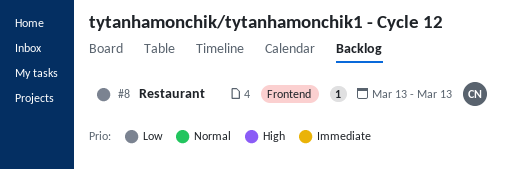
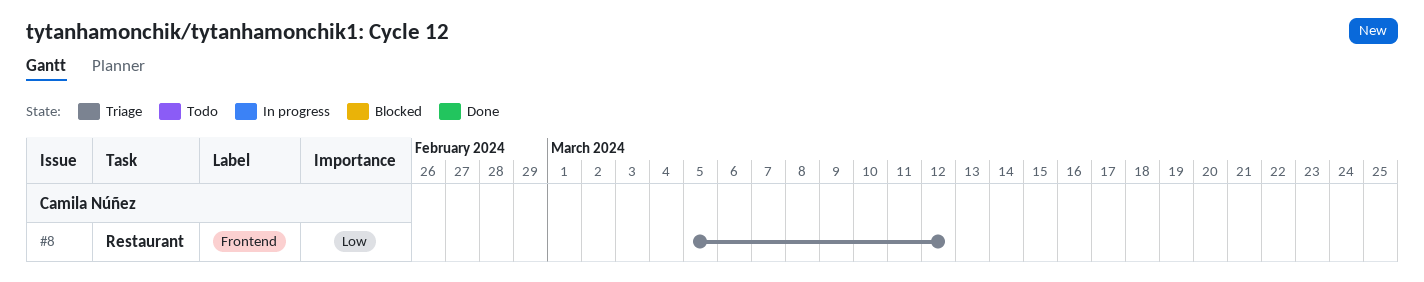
#8, start: Mar 13 -> Mar 5
#8, due: Mar 13 -> Mar 12

